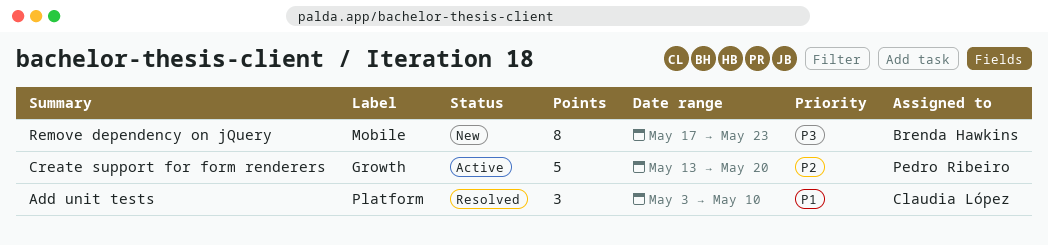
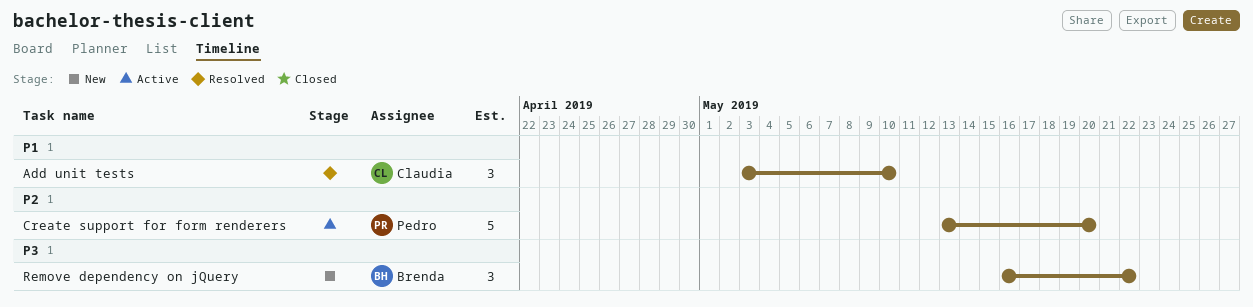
Remove dependency on jQuery, estimate: 8 -> 3
Remove dependency on jQuery, start: May 17 -> May 16
Remove dependency on jQuery, due: May 23 -> May 22

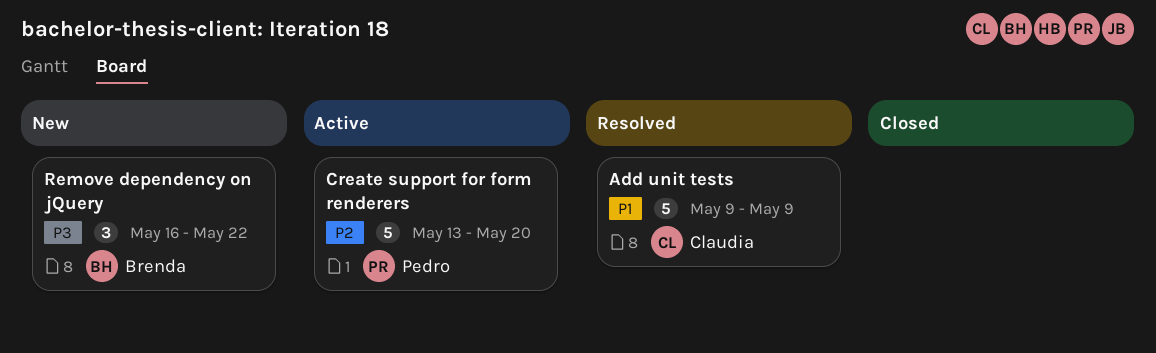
Add unit tests, estimate: 3 -> 5
Add unit tests, start: May 3 -> May 9
Add unit tests, due: May 10 -> May 9

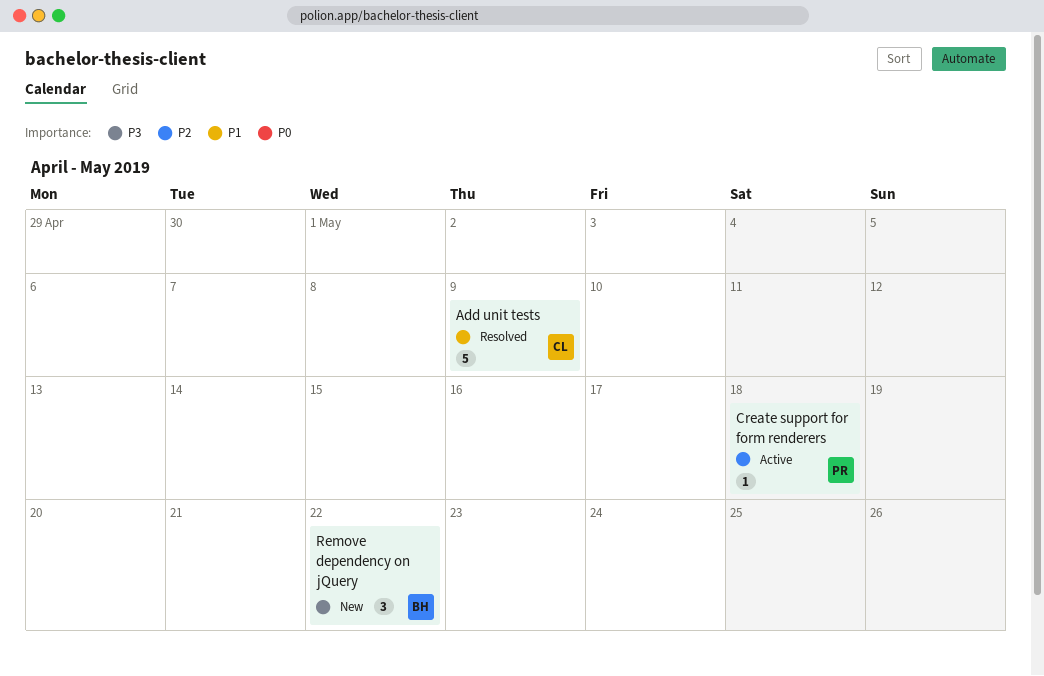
Create support for form renderers, estimate: 5 -> 1
Create support for form renderers, due: May 20 -> May 18

